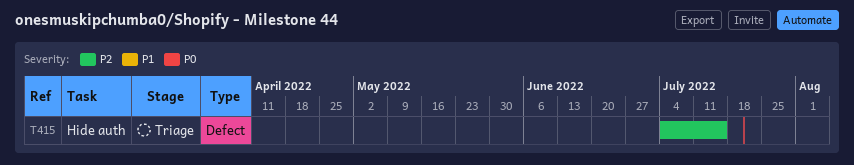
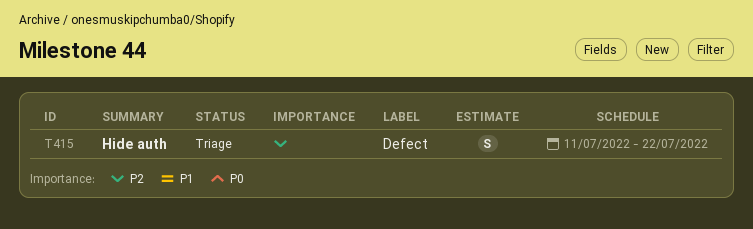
T415, start: Jul 4 -> Jul 11
T415, due: Jul 15 -> Jul 22

